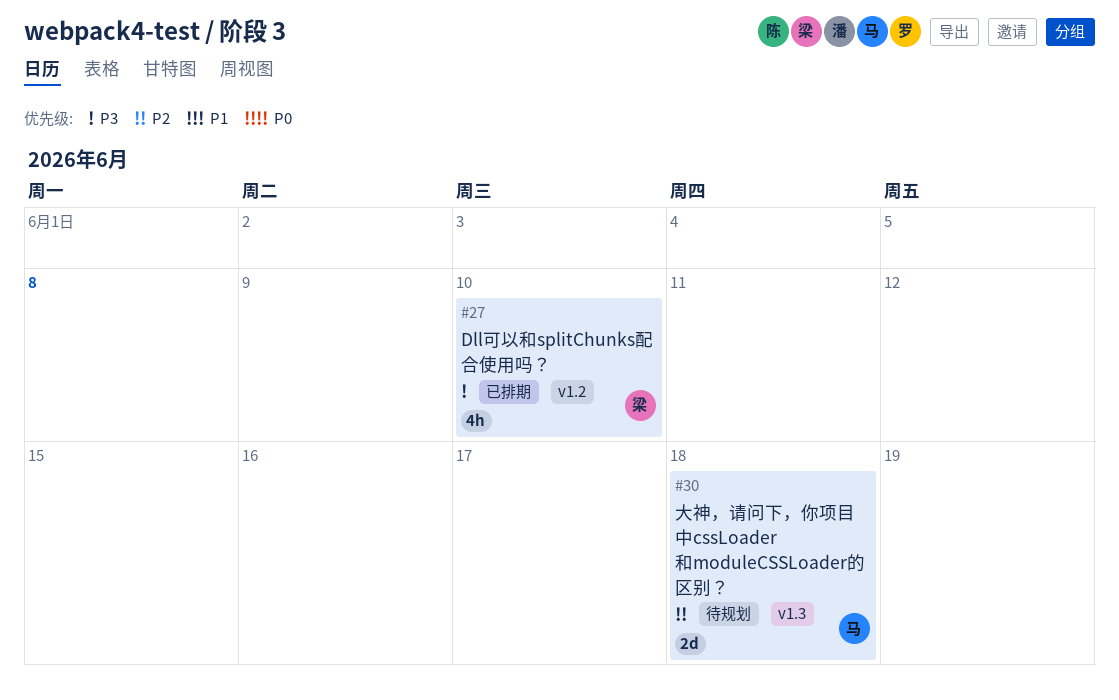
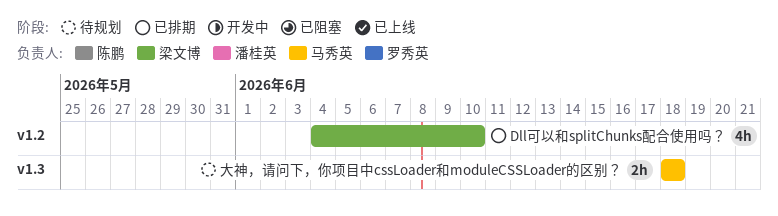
大神，请问下，你项目中cssLoader和moduleCSSLoader的区别？, estimate: 2d -> 2h

